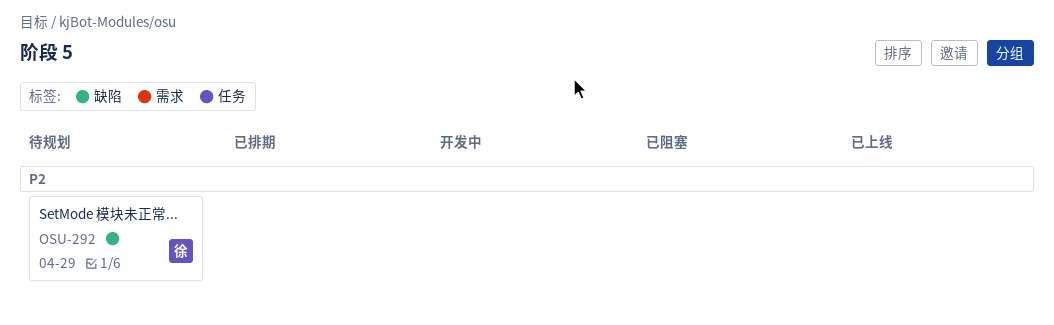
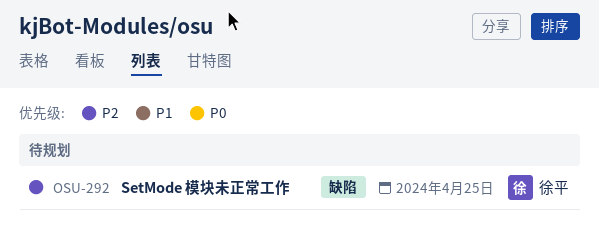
OSU-292, due: Apr 29 -> Apr 25

